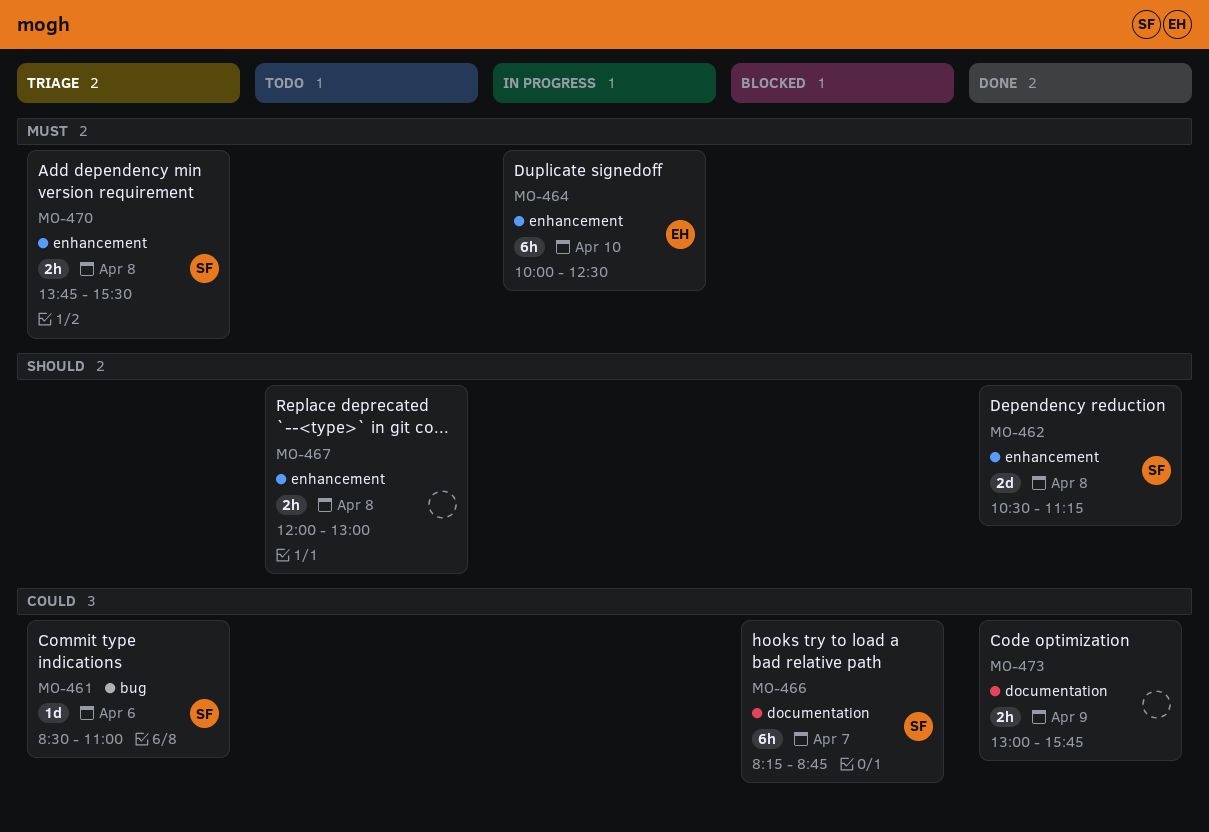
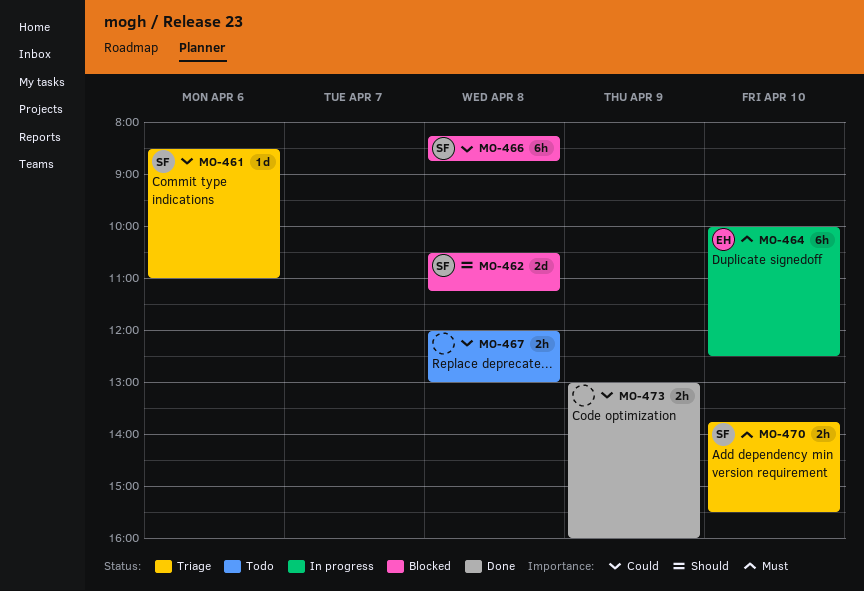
MO-462, status: Done -> Blocked
MO-466, day: Apr 7 -> Apr 8
MO-467, priority: Should -> Could
MO-470, day: Apr 8 -> Apr 10
MO-473, ends: 15:45 -> 16:00

